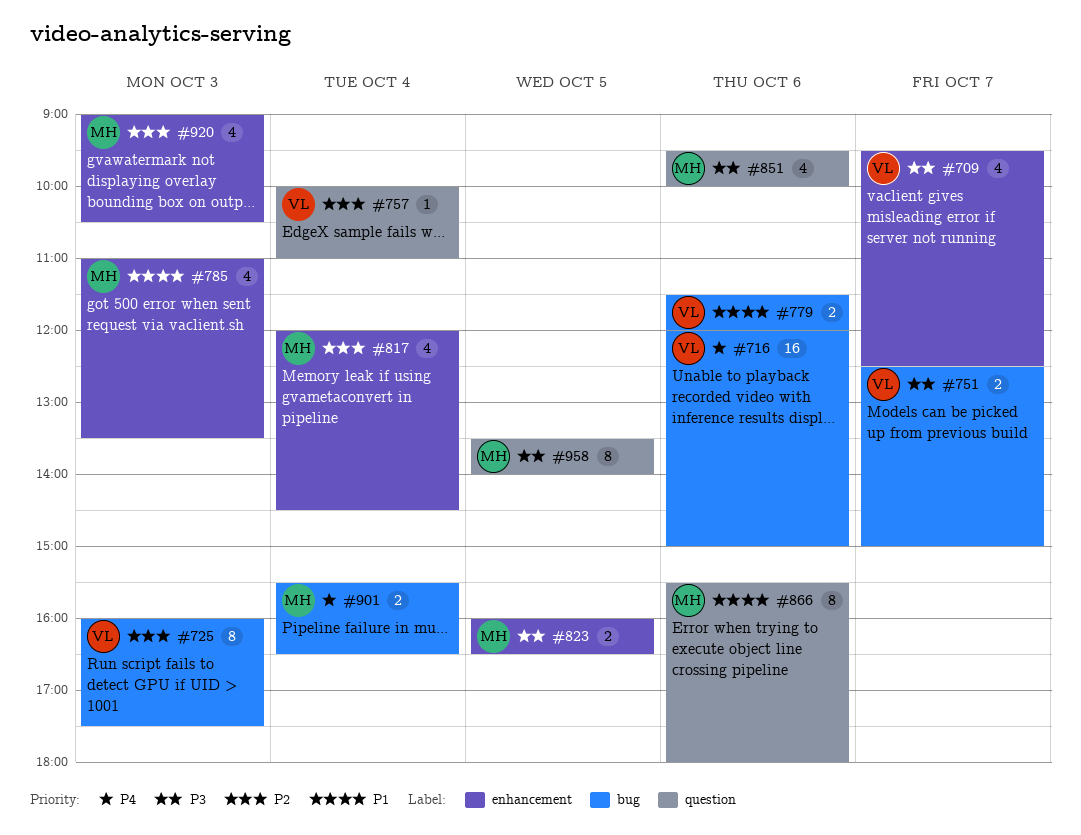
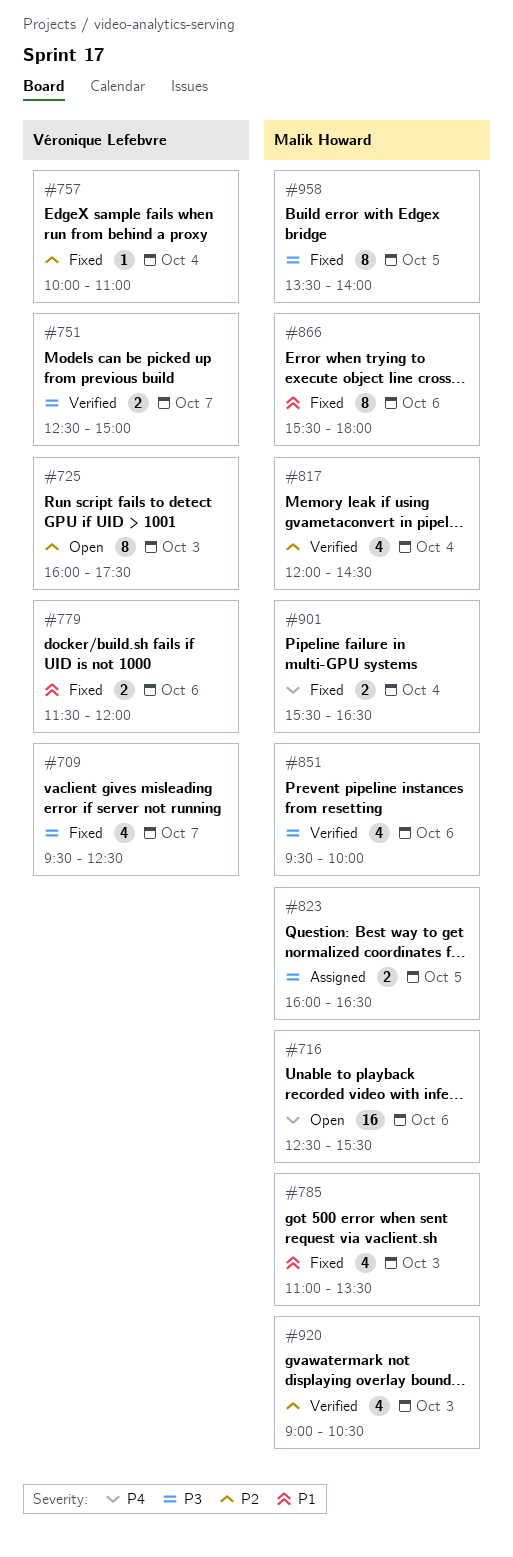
#716, owner: Véronique Lefebvre -> Malik Howard
#716, begins: 12:00 -> 12:30
#716, ends: 15:00 -> 15:30

